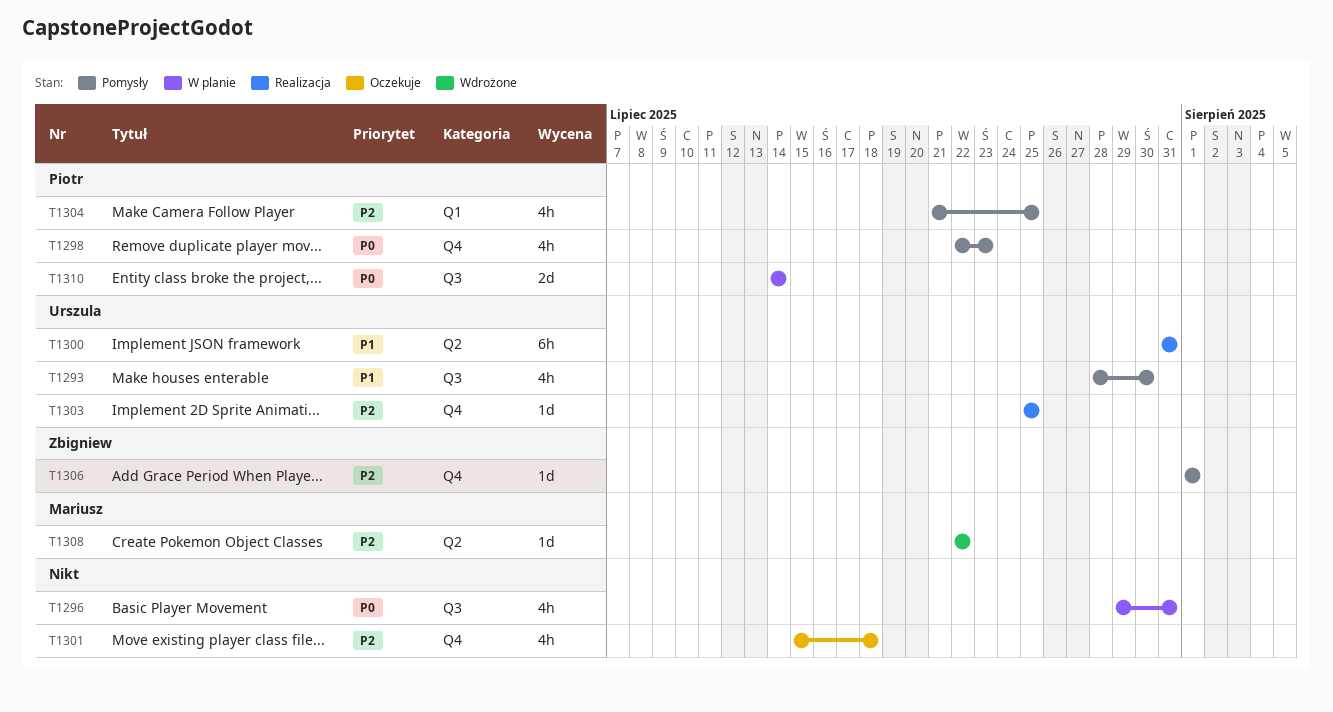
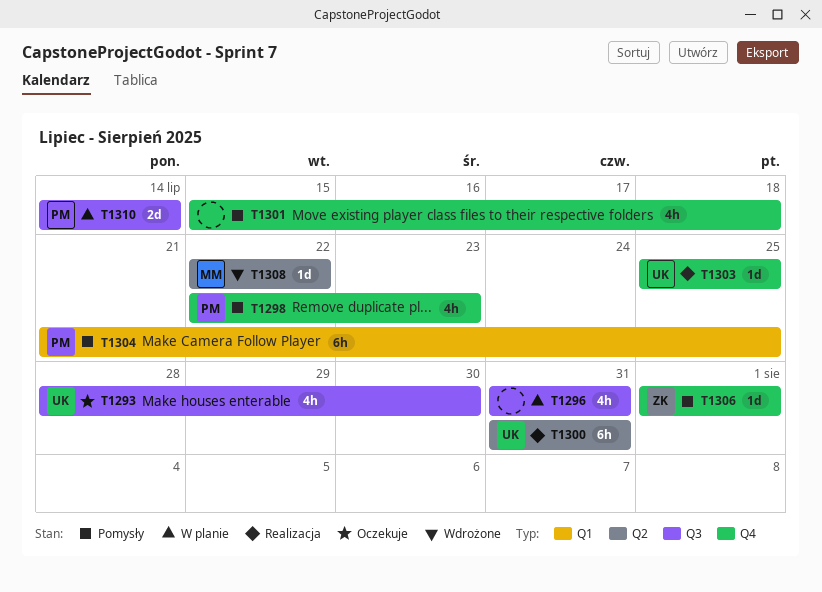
T1293, status: Pomysły -> Oczekuje
T1296, start: Jul 29 -> Jul 31
T1301, status: Oczekuje -> Pomysły
T1304, estimate: 4h -> 6h

